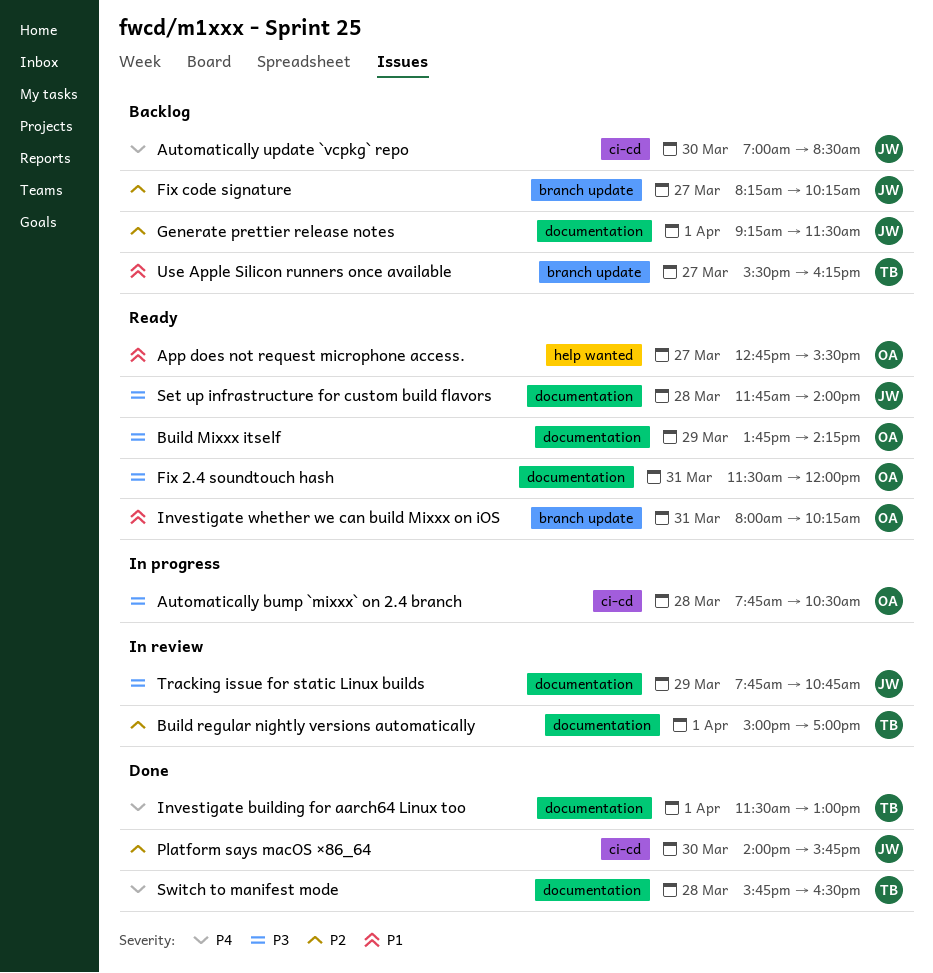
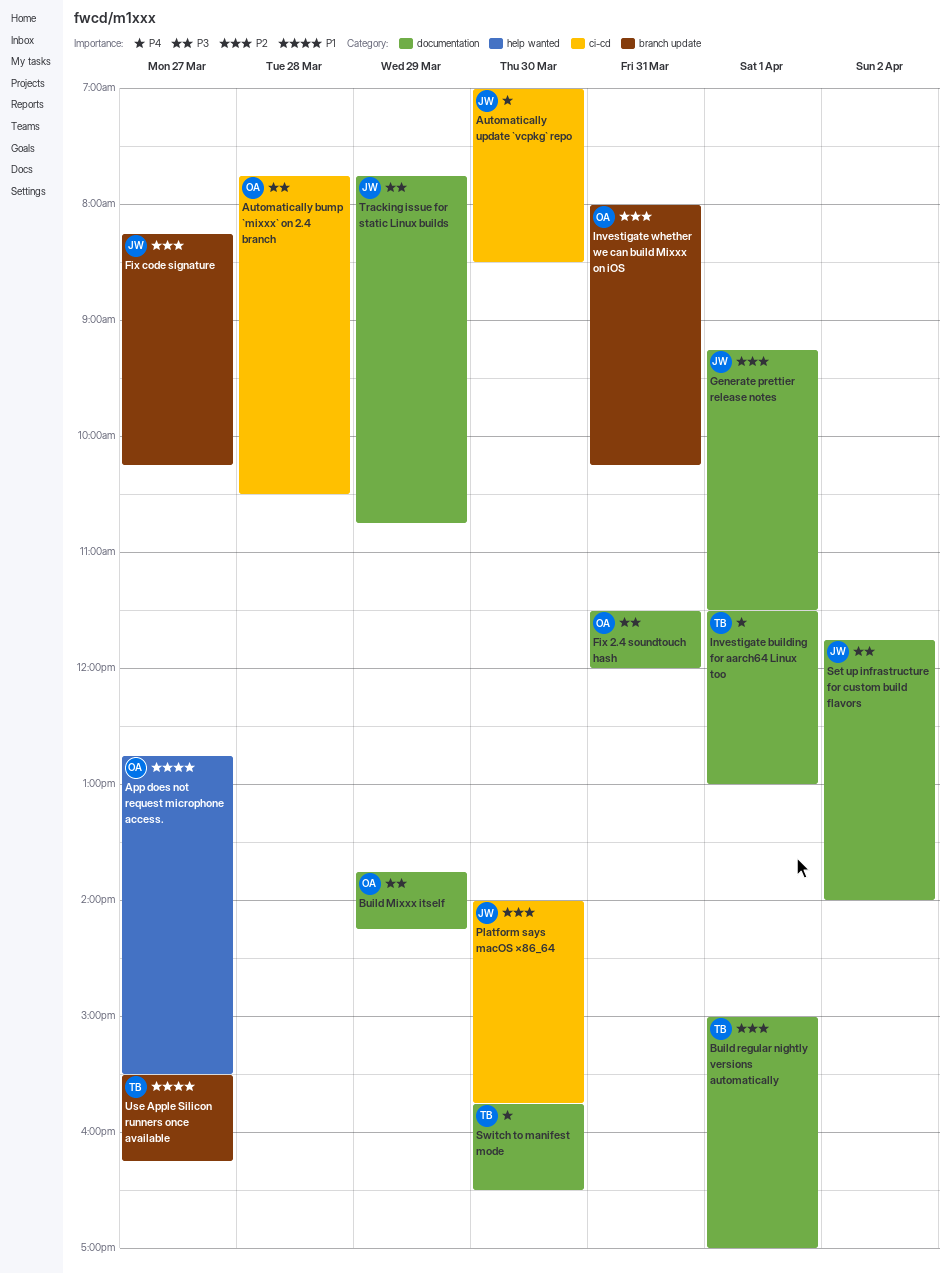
Investigate whether we can build Mixxx on iOS, priority: P1 -> P2
Set up infrastructure for custom build flavors, day: Mar 28 -> Apr 2
Switch to manifest mode, day: Mar 28 -> Mar 30

